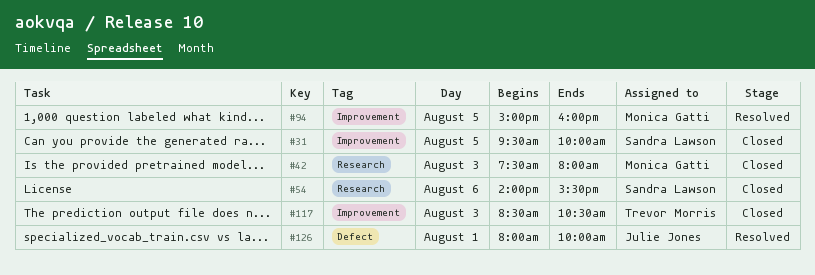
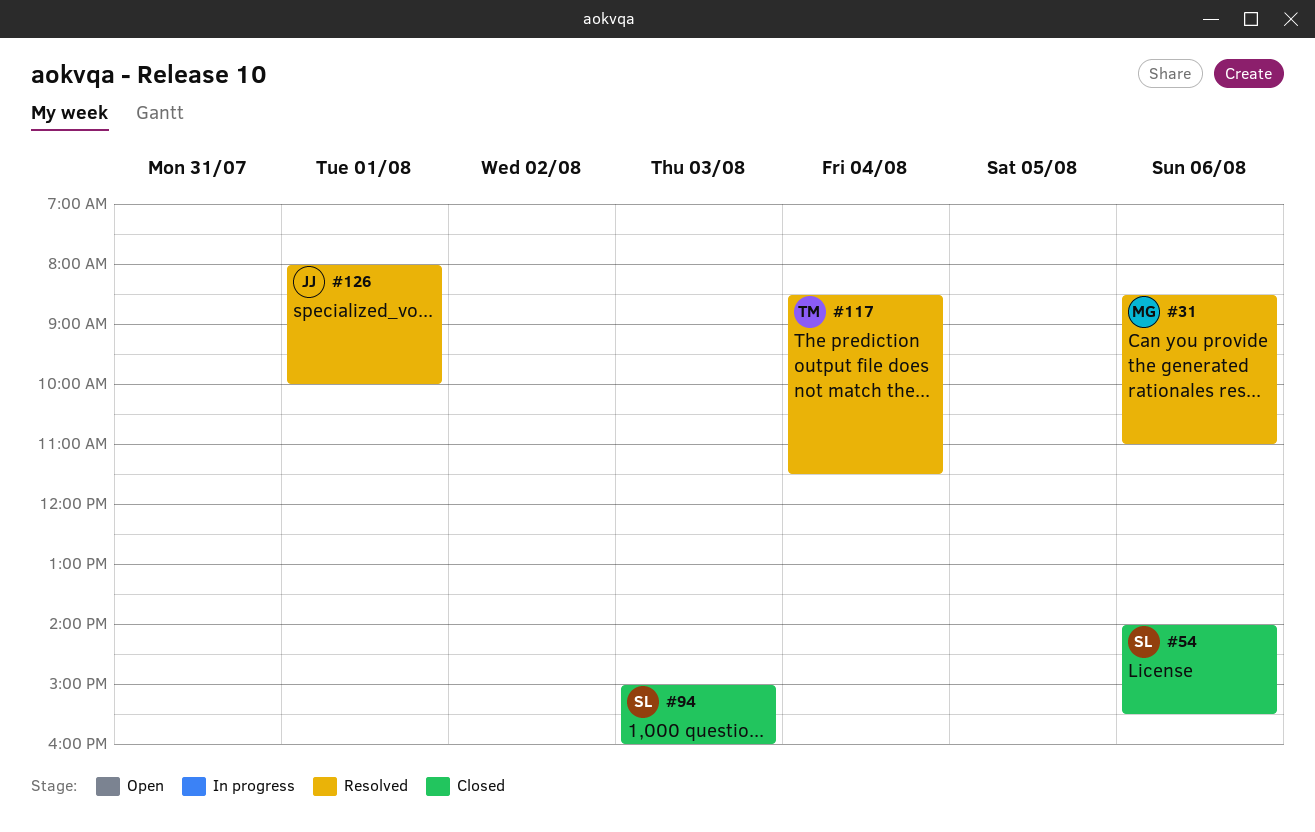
#31, status: Closed -> Resolved
#31, owner: Sandra Lawson -> Monica Gatti
#31, day: Aug 5 -> Aug 6
#31, begins: 09:30 -> 08:30
#31, ends: 10:00 -> 11:00
#42: present -> none
#94, status: Resolved -> Closed
#94, owner: Monica Gatti -> Sandra Lawson
#94, day: Aug 5 -> Aug 3
#117, status: Closed -> Resolved
#117, day: Aug 3 -> Aug 4
#117, ends: 10:30 -> 11:30

